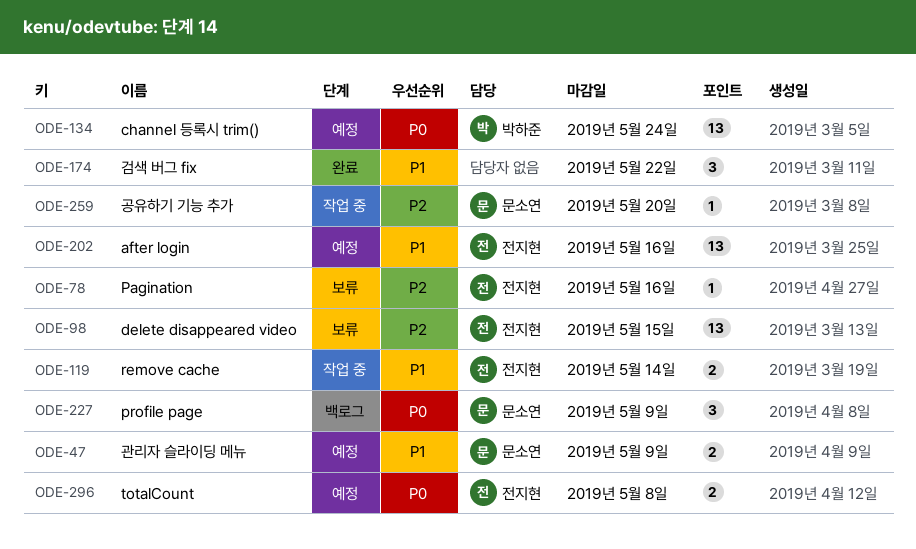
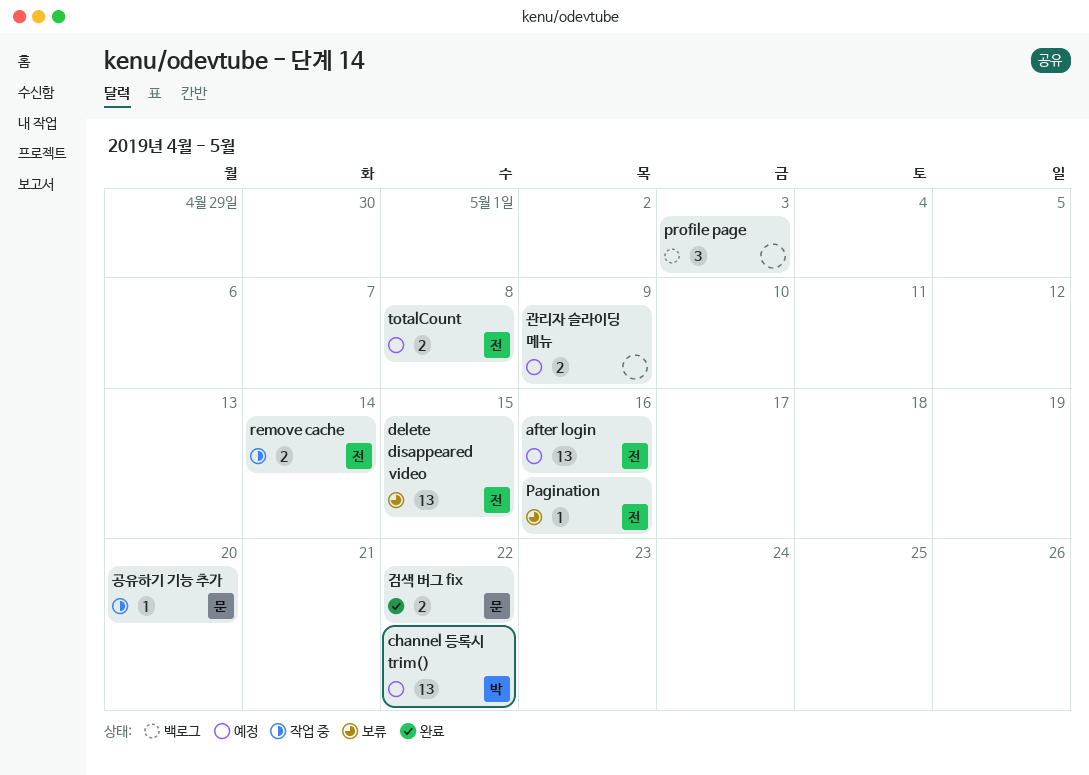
channel 등록시 trim(), due: May 24 -> May 22
profile page, owner: 문소연 -> none
profile page, due: May 9 -> May 3
검색 버그 fix, owner: none -> 문소연
검색 버그 fix, estimate: 3 -> 2
관리자 슬라이딩 메뉴, owner: 문소연 -> none

